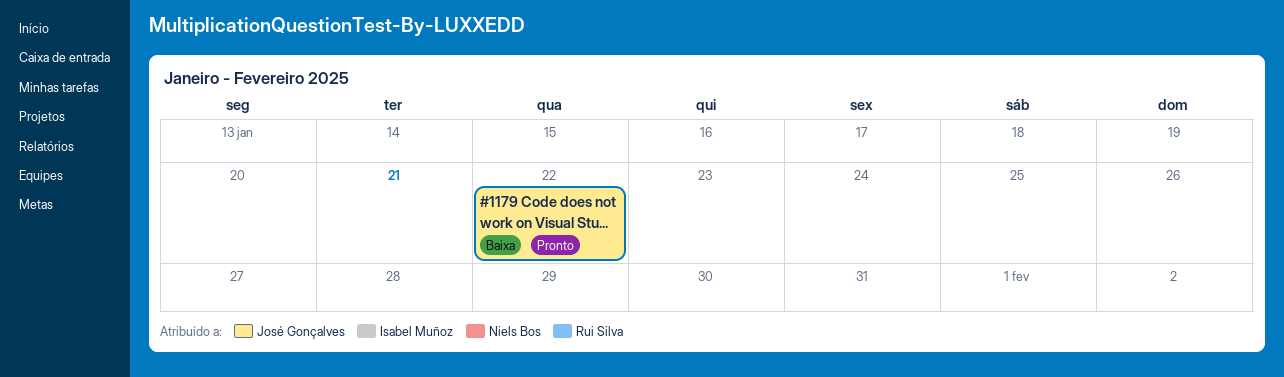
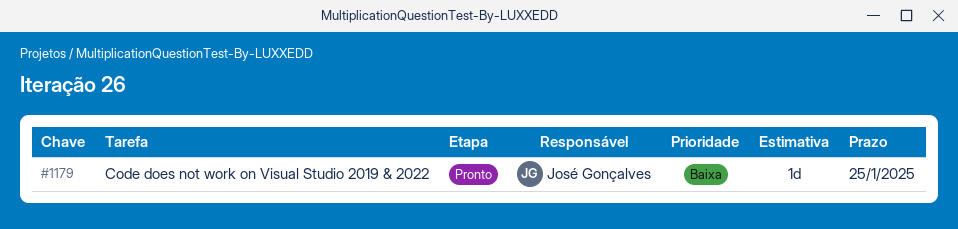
#1179, due: Jan 22 -> Jan 25

